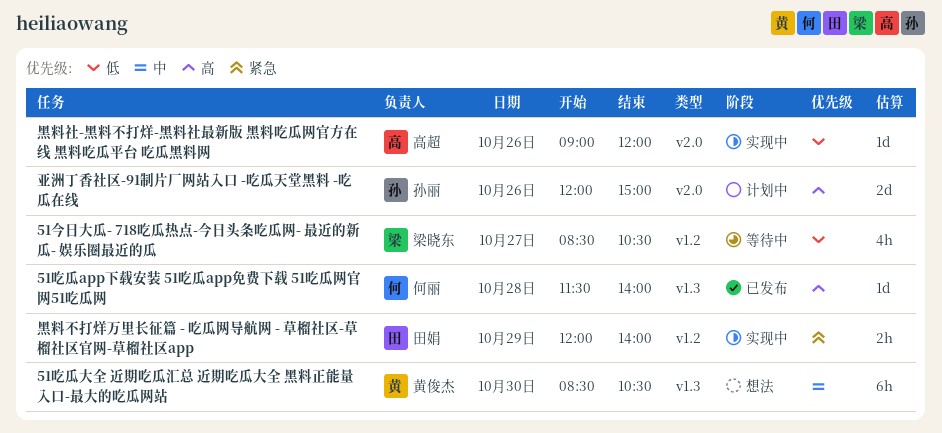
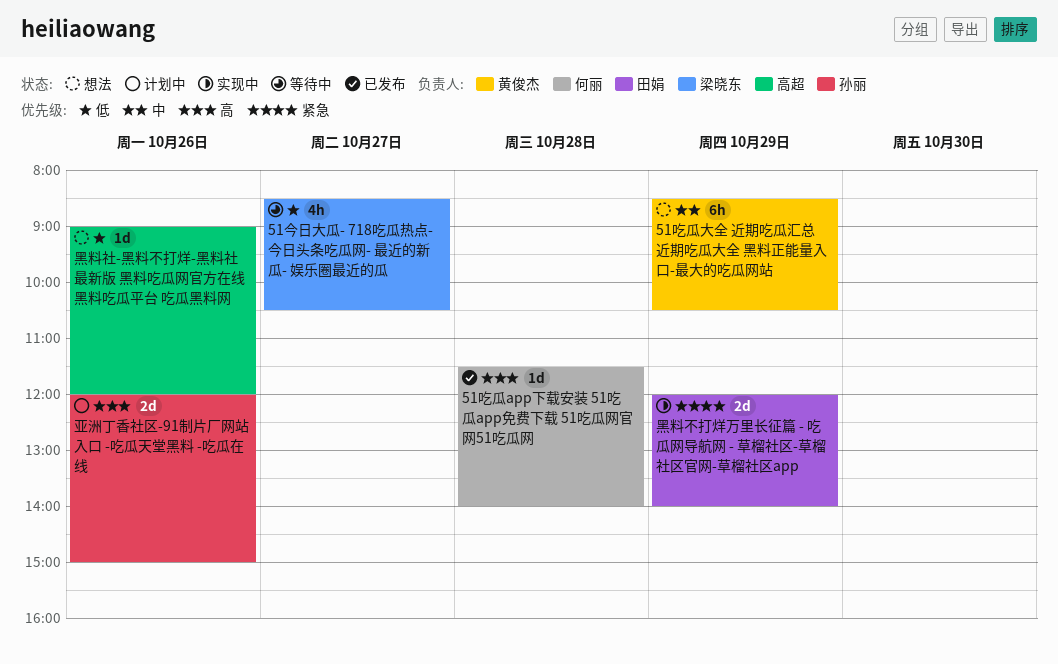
51吃瓜大全 近期吃瓜汇总 近期吃瓜大全 黑料正能量入口-最大的吃瓜网站, day: Oct 30 -> Oct 29
黑料不打烊万里长征篇 - 吃瓜网导航网 - 草榴社区-草榴社区官网-草榴社区app, estimate: 2h -> 2d
黑料社-黑料不打烊-黑料社最新版 黑料吃瓜网官方在线 黑料吃瓜平台 吃瓜黑料网, status: 实现中 -> 想法

